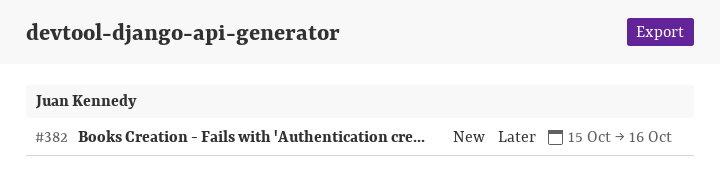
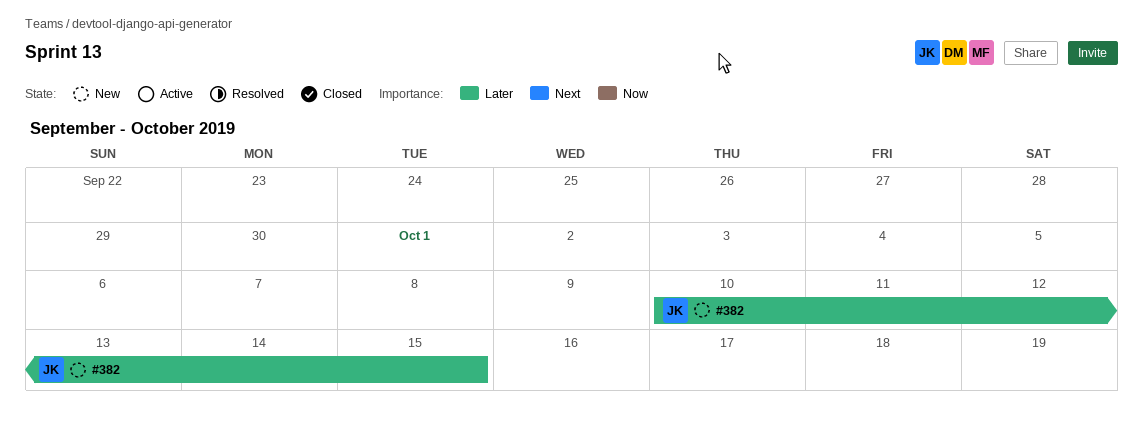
#382, start: Oct 15 -> Oct 10
#382, due: Oct 16 -> Oct 15

